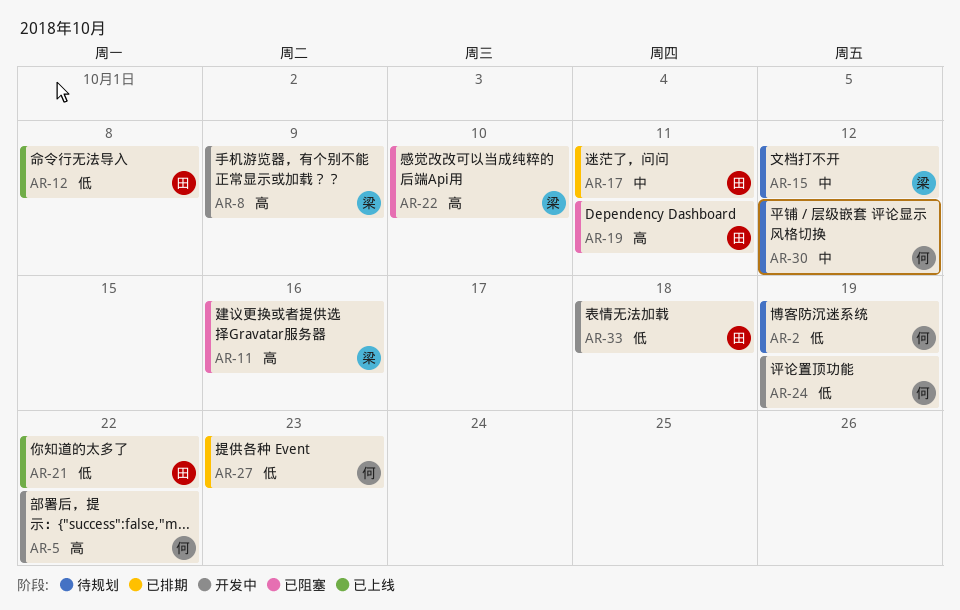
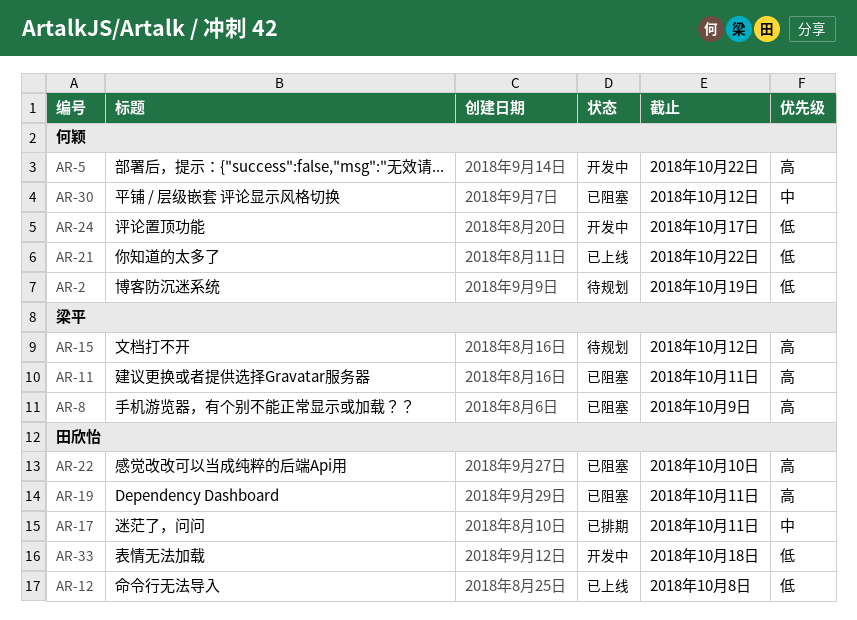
AR-8, status: 开发中 -> 已阻塞
AR-11, due: Oct 16 -> Oct 11
AR-15, priority: 中 -> 高
AR-21, owner: 田欣怡 -> 何颖
AR-22, owner: 梁平 -> 田欣怡
AR-24, due: Oct 19 -> Oct 17
AR-27: present -> none
AR-30, status: 待规划 -> 已阻塞

